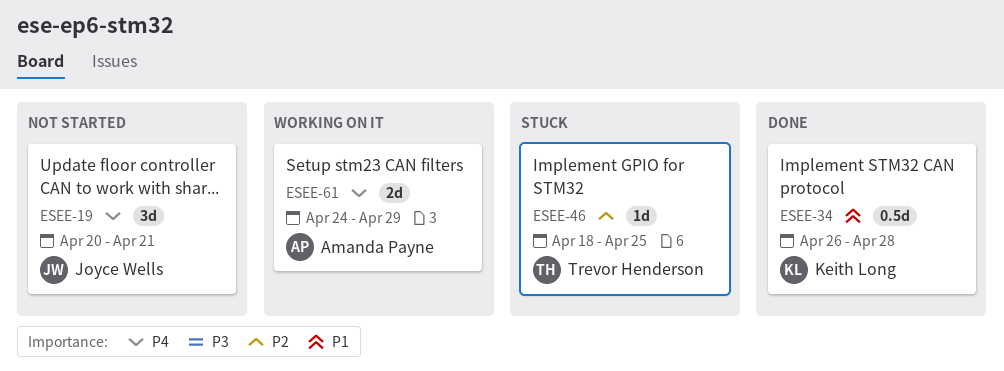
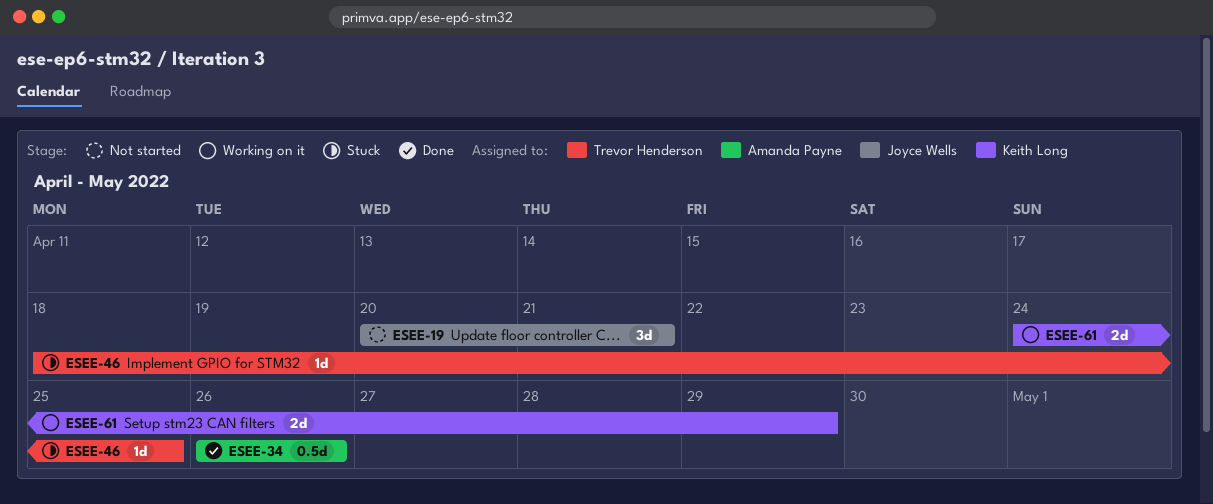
ESEE-34, owner: Keith Long -> Amanda Payne
ESEE-34, due: Apr 28 -> Apr 26
ESEE-61, owner: Amanda Payne -> Keith Long

